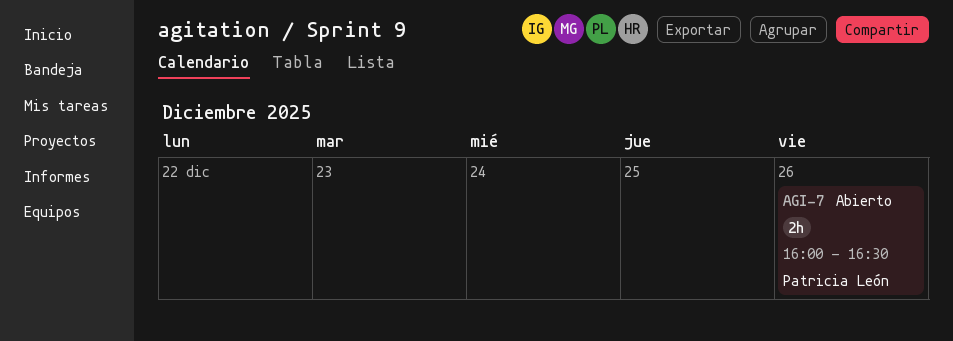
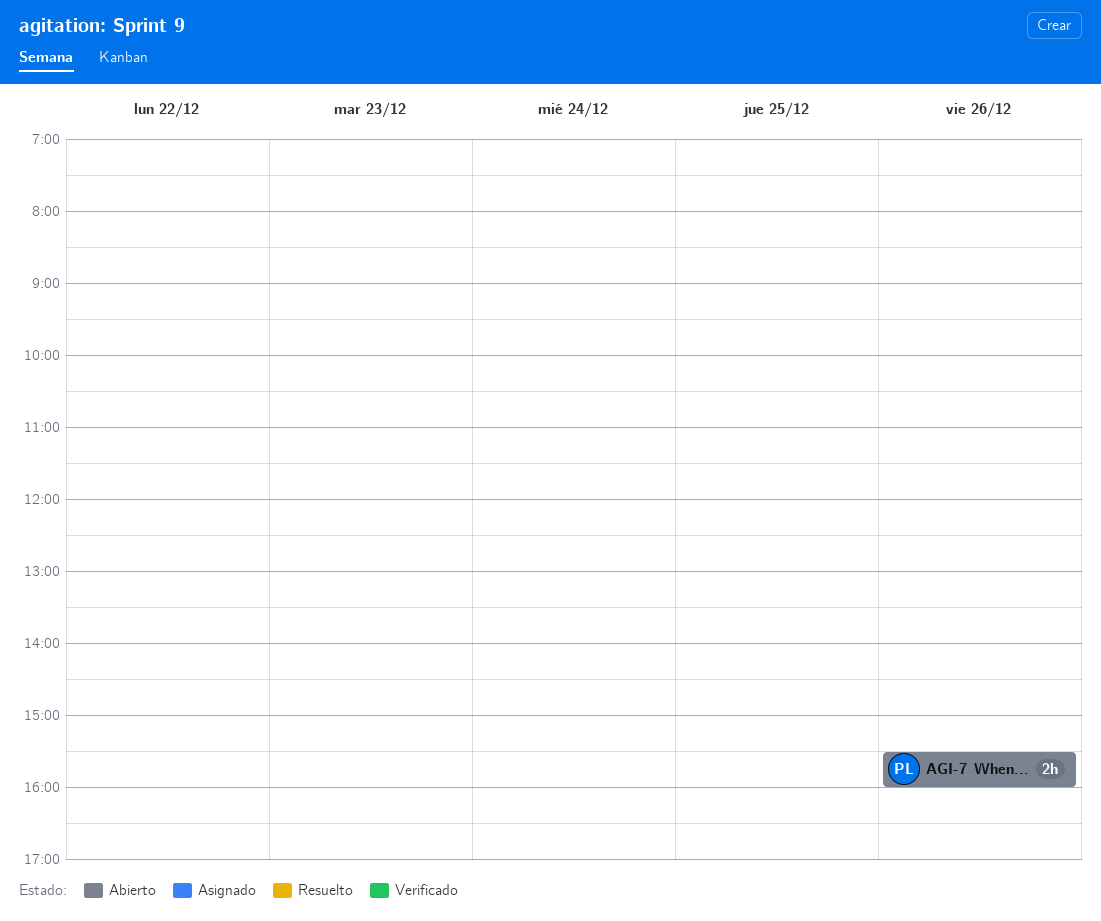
AGI-7, begins: 16:00 -> 15:30
AGI-7, ends: 16:30 -> 16:00

